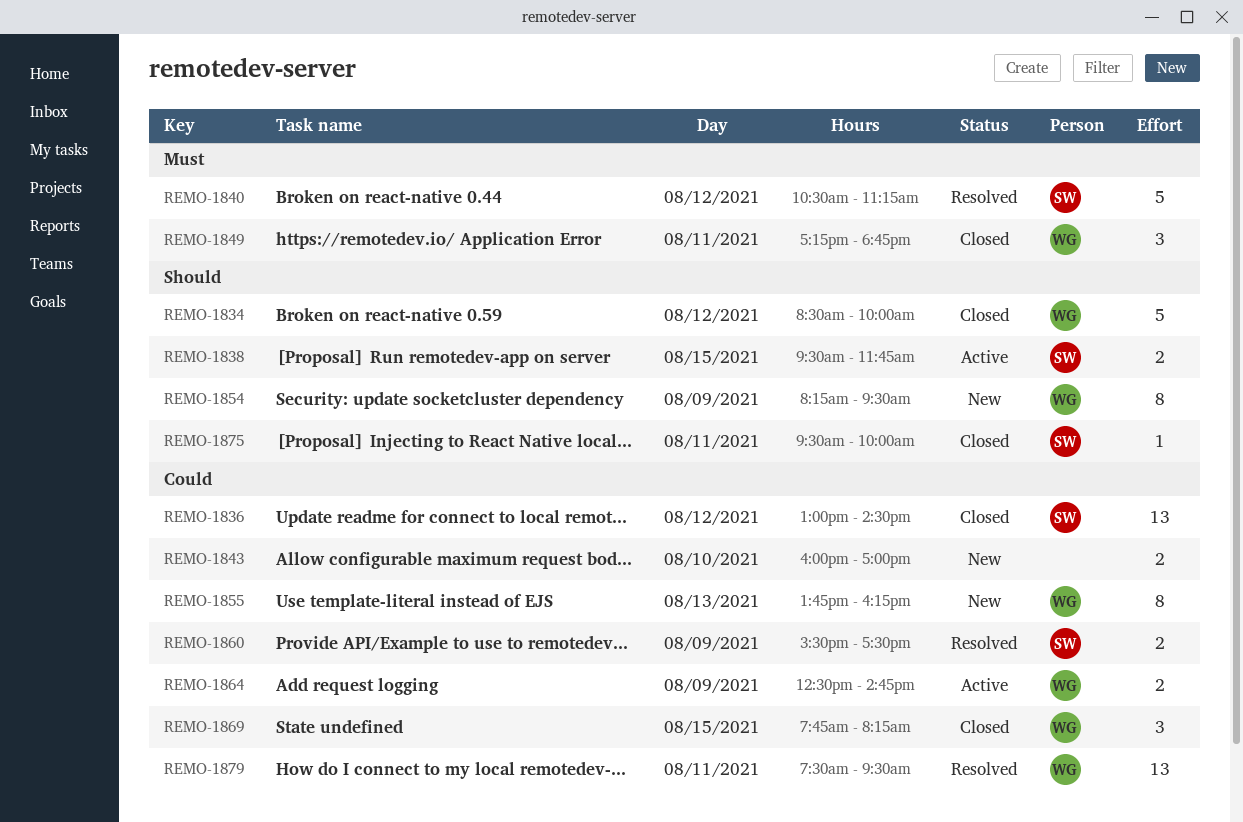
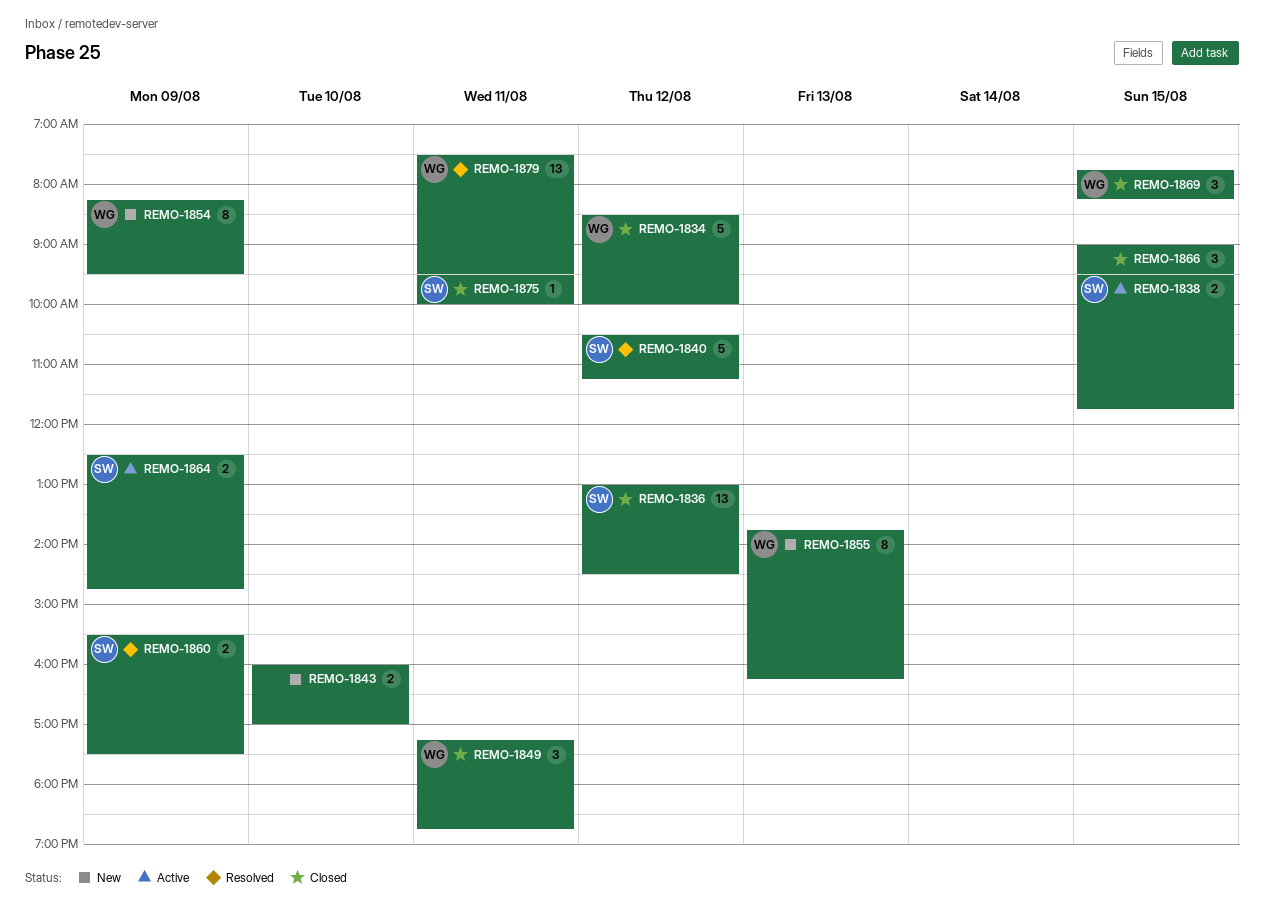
REMO-1864, owner: WG -> SW
REMO-1866: none -> present

